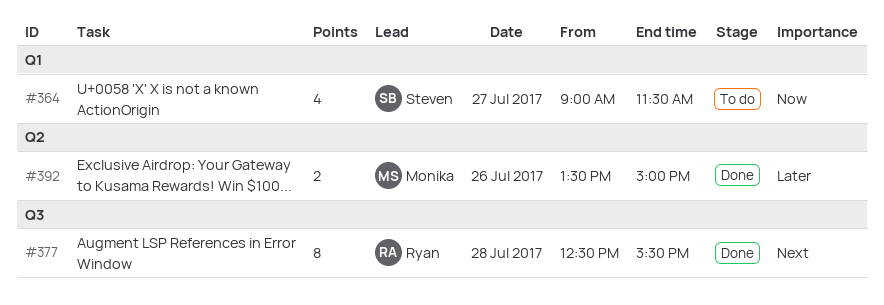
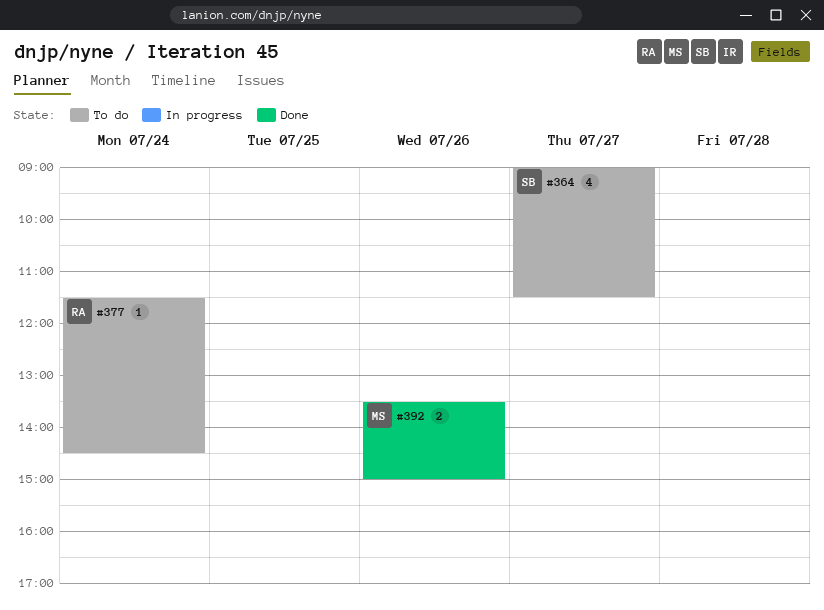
#377, status: Done -> To do
#377, estimate: 8 -> 1
#377, day: Jul 28 -> Jul 24
#377, begins: 12:30 -> 11:30
#377, ends: 15:30 -> 14:30

